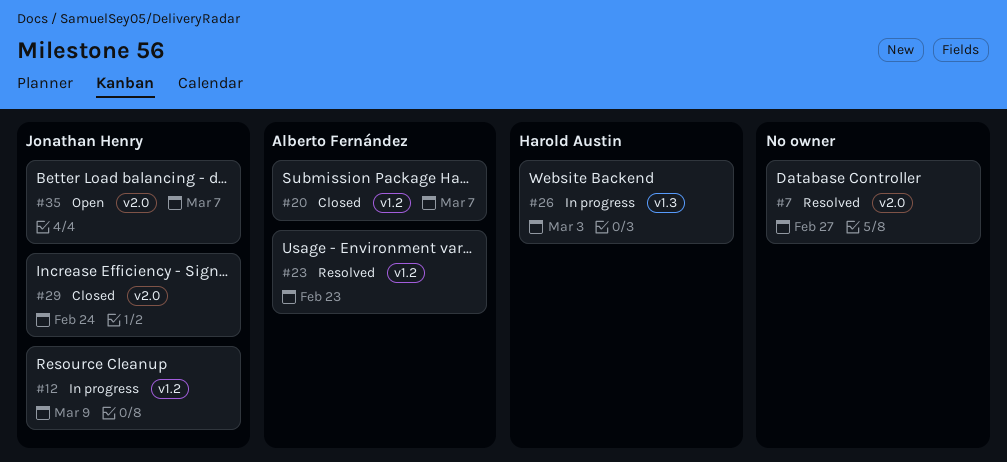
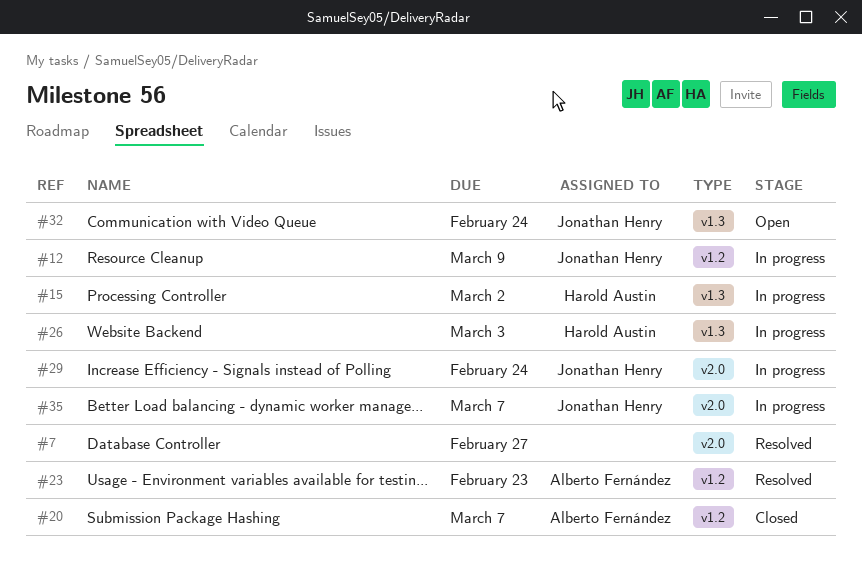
#15: none -> present
#29, status: Closed -> In progress
#32: none -> present
#35, status: Open -> In progress

